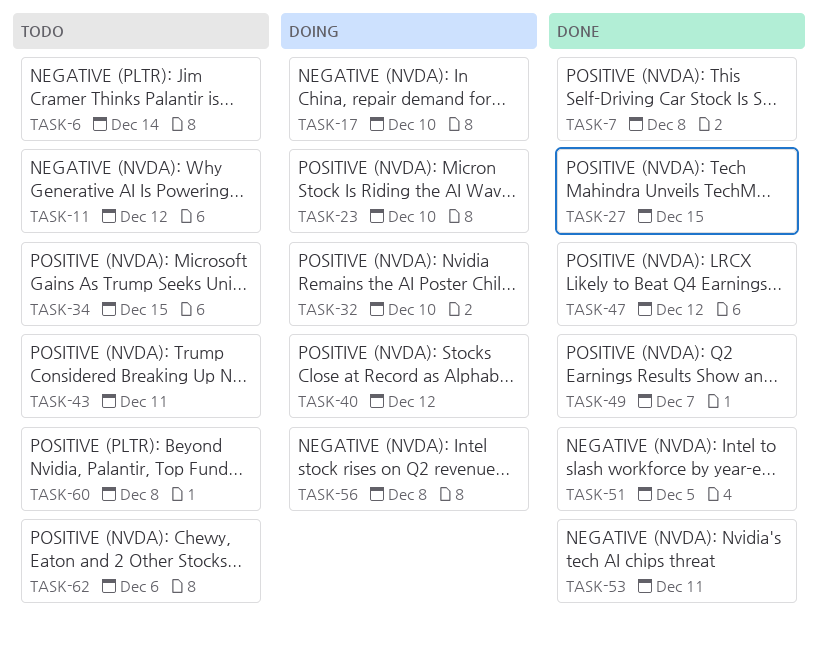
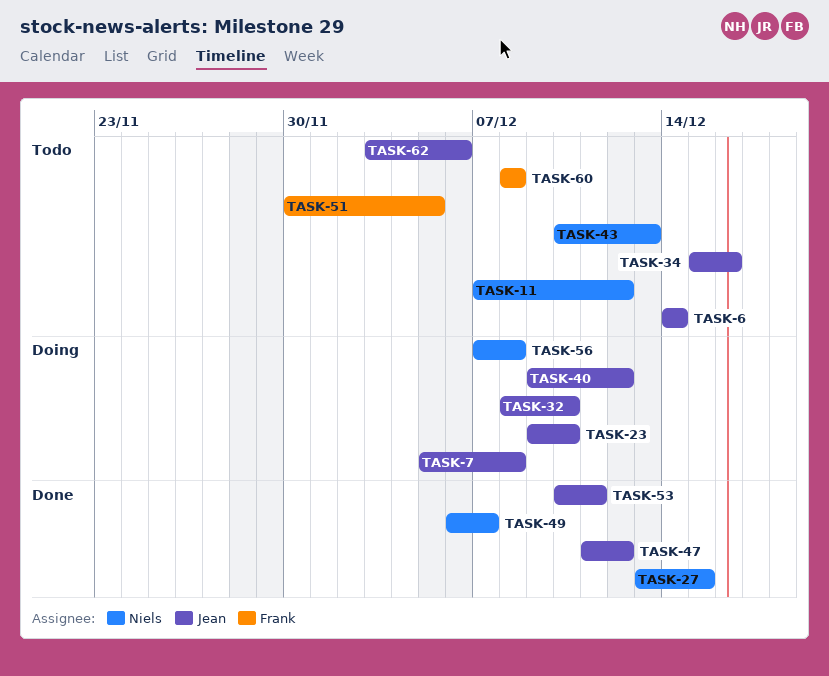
TASK-7, status: Done -> Doing
TASK-17: present -> none
TASK-34, due: Dec 15 -> Dec 16
TASK-43, due: Dec 11 -> Dec 13
TASK-51, status: Done -> Todo

